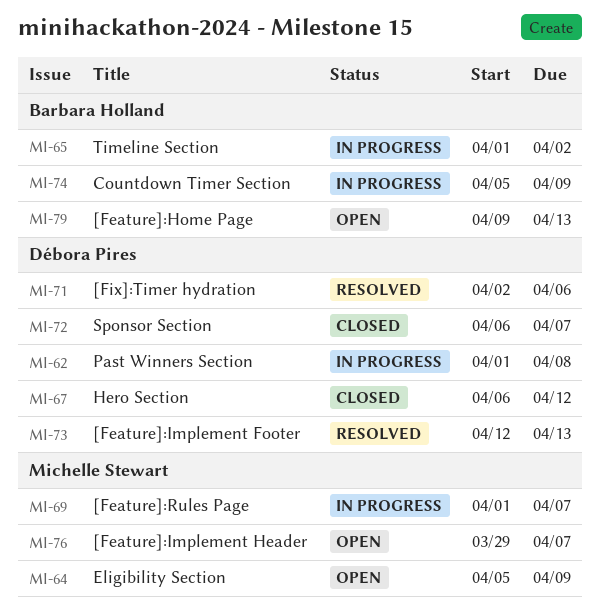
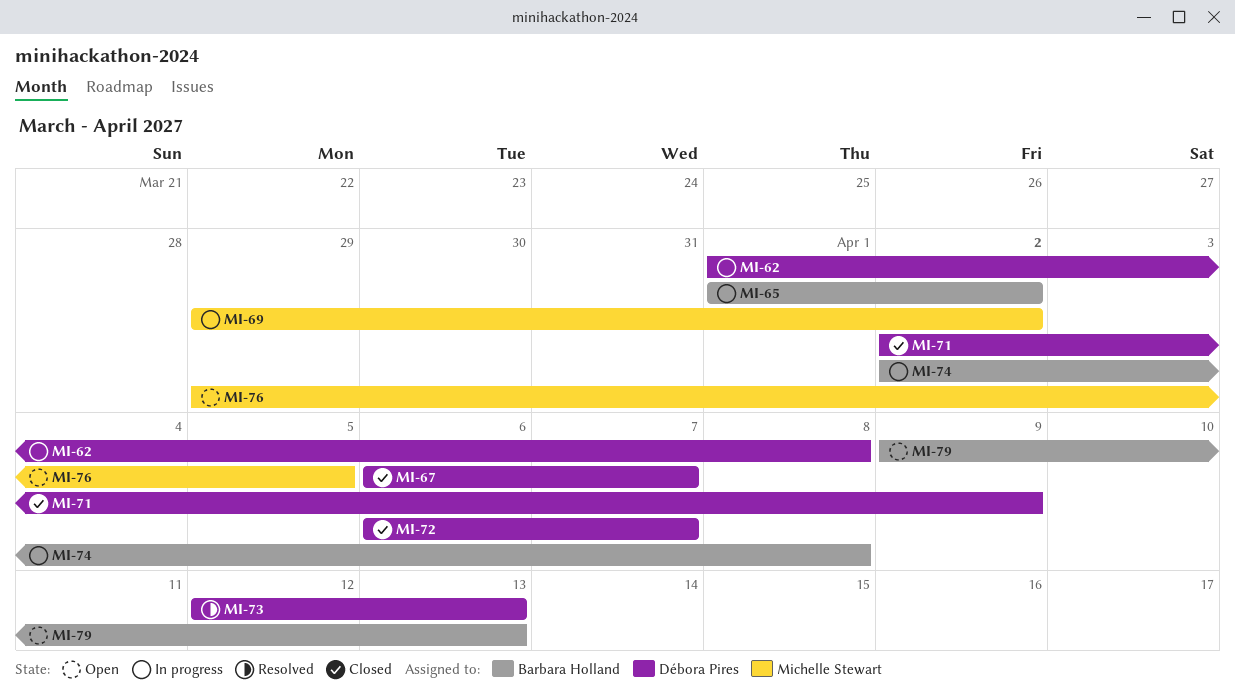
MI-64: present -> none
MI-67, due: Apr 12 -> Apr 7
MI-69, start: Apr 1 -> Mar 29
MI-69, due: Apr 7 -> Apr 2
MI-71, status: Resolved -> Closed
MI-71, due: Apr 6 -> Apr 9
MI-74, start: Apr 5 -> Apr 2
MI-74, due: Apr 9 -> Apr 8
MI-76, due: Apr 7 -> Apr 5

